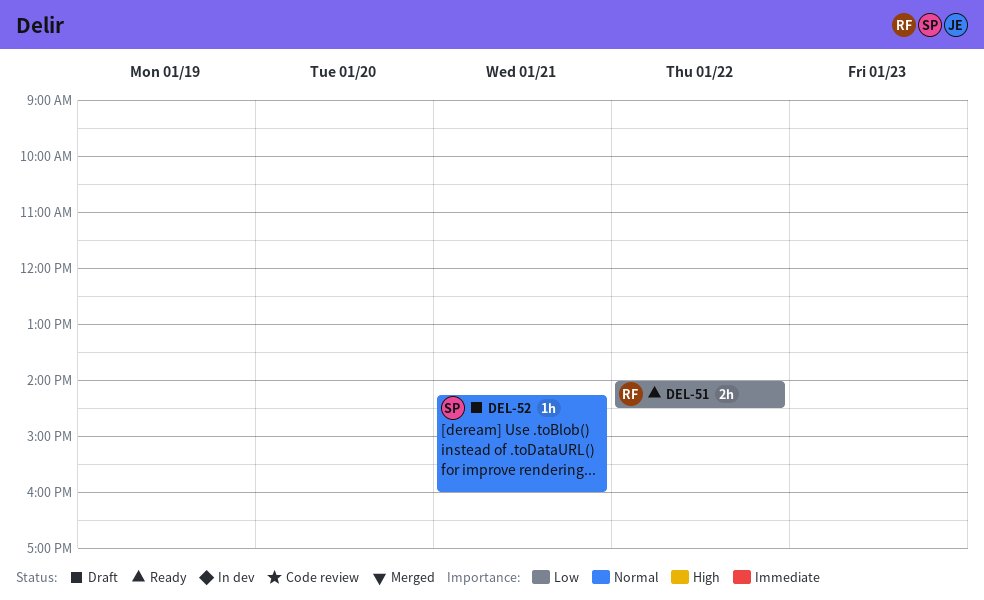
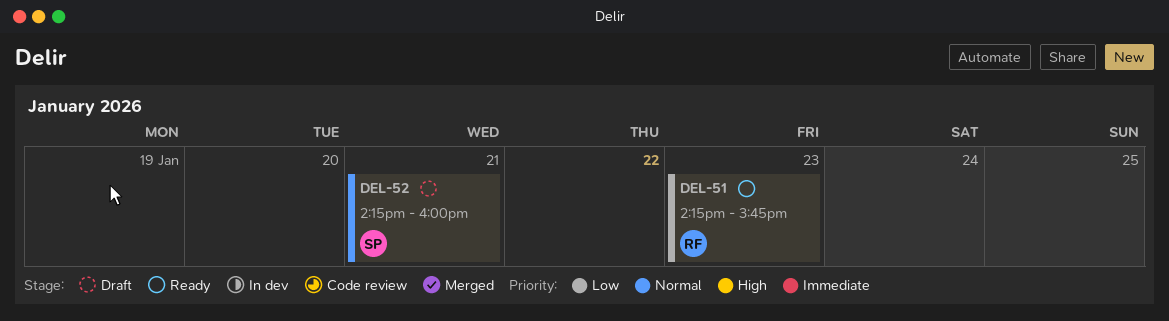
DEL-51, day: Jan 22 -> Jan 23
DEL-51, begins: 14:00 -> 14:15
DEL-51, ends: 14:30 -> 15:45

